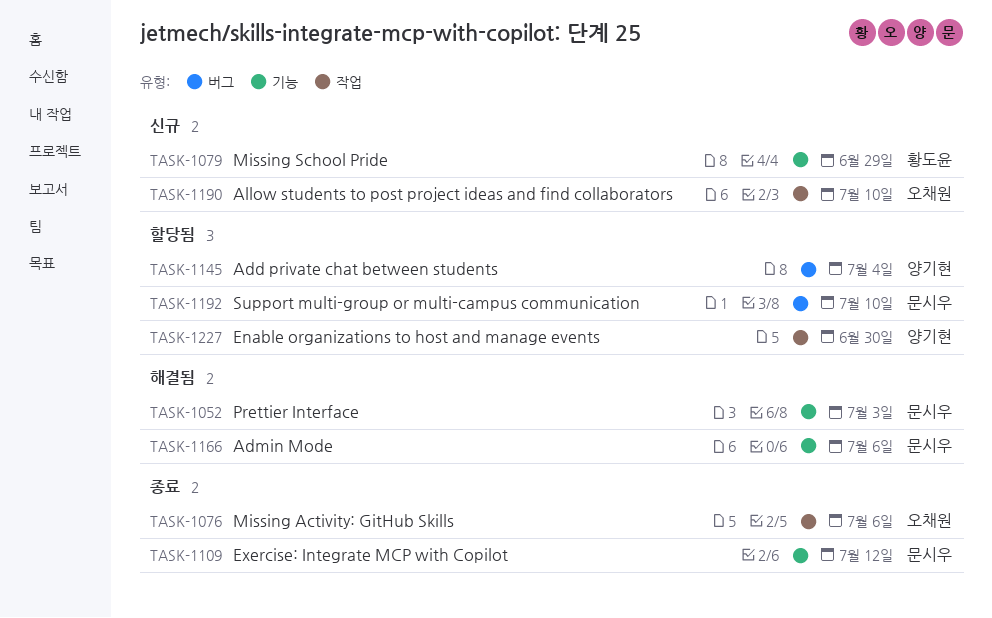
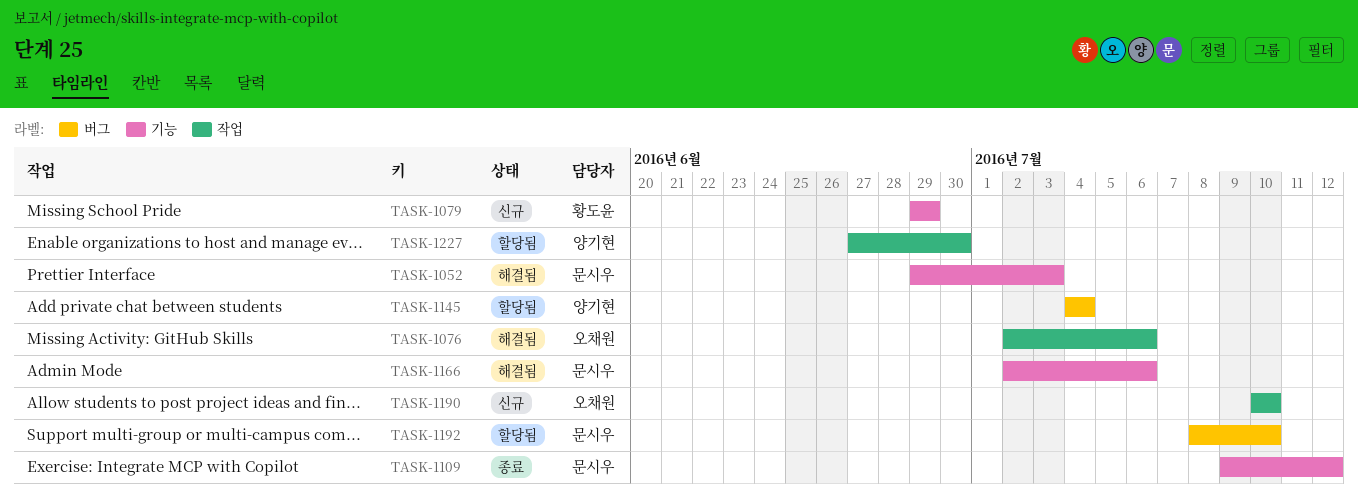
TASK-1076, status: 종료 -> 해결됨

